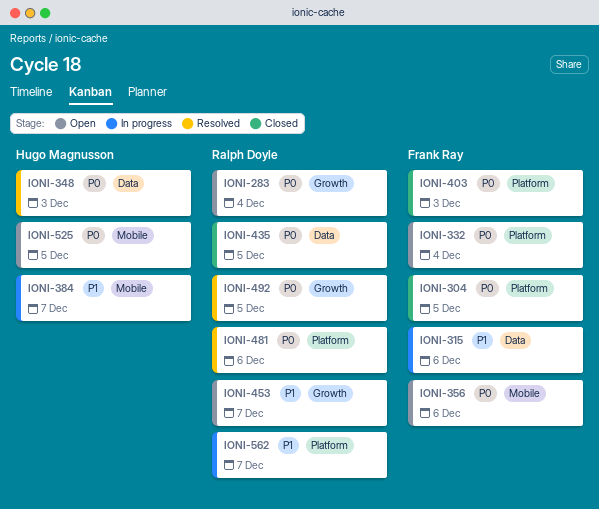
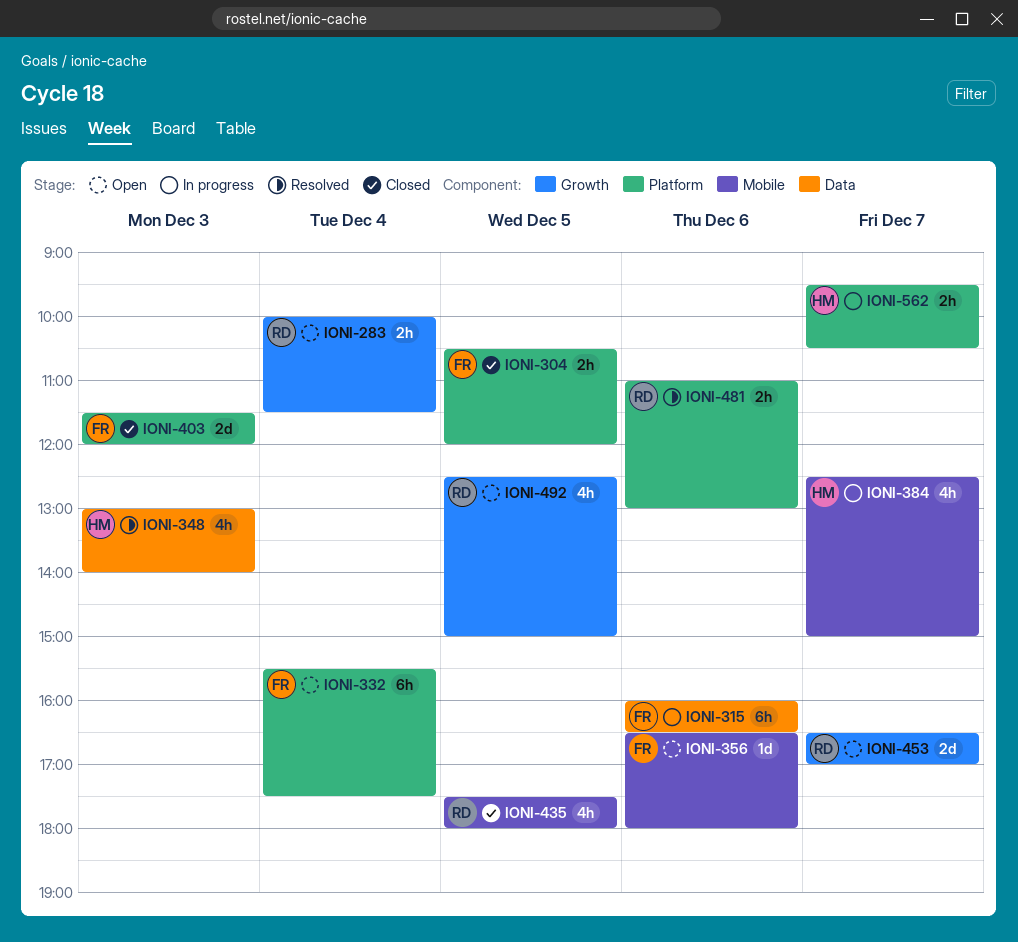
IONI-435, label: Data -> Mobile
IONI-492, status: Resolved -> Open
IONI-525: present -> none
IONI-562, owner: Ralph Doyle -> Hugo Magnusson

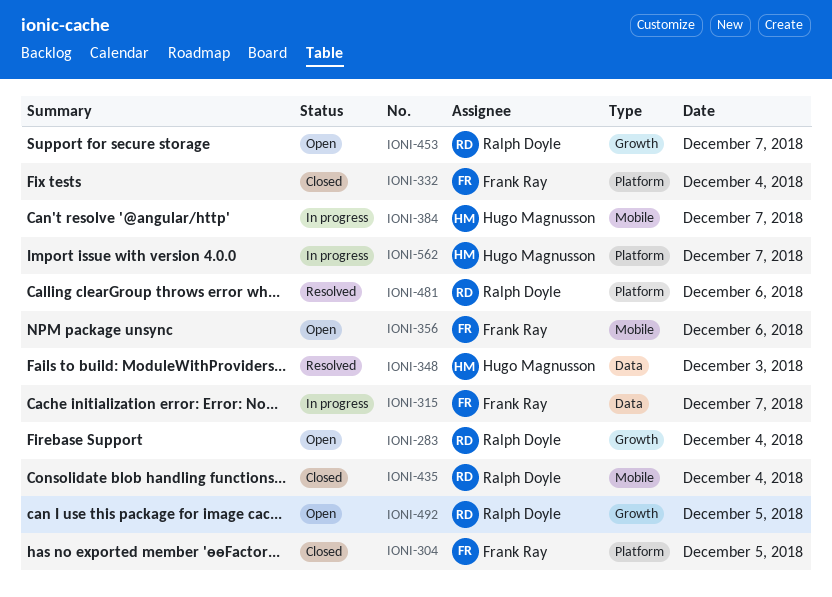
IONI-315, day: Dec 6 -> Dec 7
IONI-332, status: Open -> Closed
IONI-403: present -> none
IONI-435, day: Dec 5 -> Dec 4

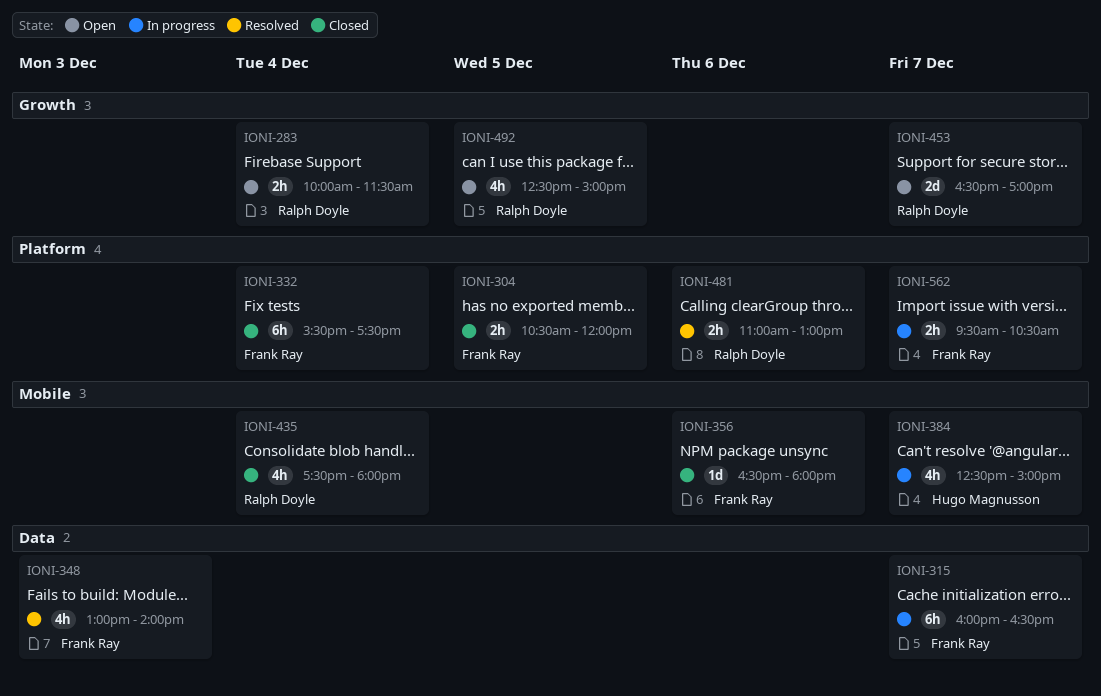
IONI-348, owner: Hugo Magnusson -> Frank Ray
IONI-356, status: Open -> Closed
IONI-562, owner: Hugo Magnusson -> Frank Ray

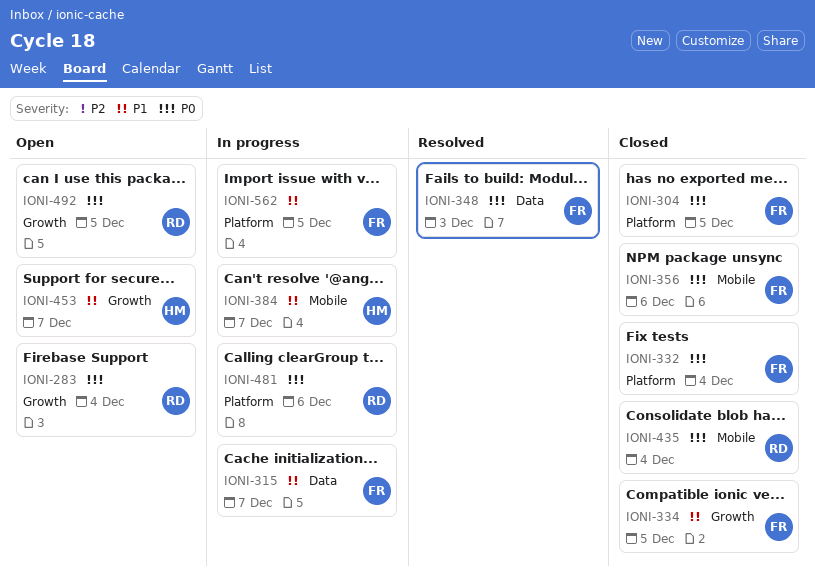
IONI-334: none -> present
IONI-453, owner: Ralph Doyle -> Hugo Magnusson
IONI-481, status: Resolved -> In progress
IONI-562, day: Dec 7 -> Dec 5

